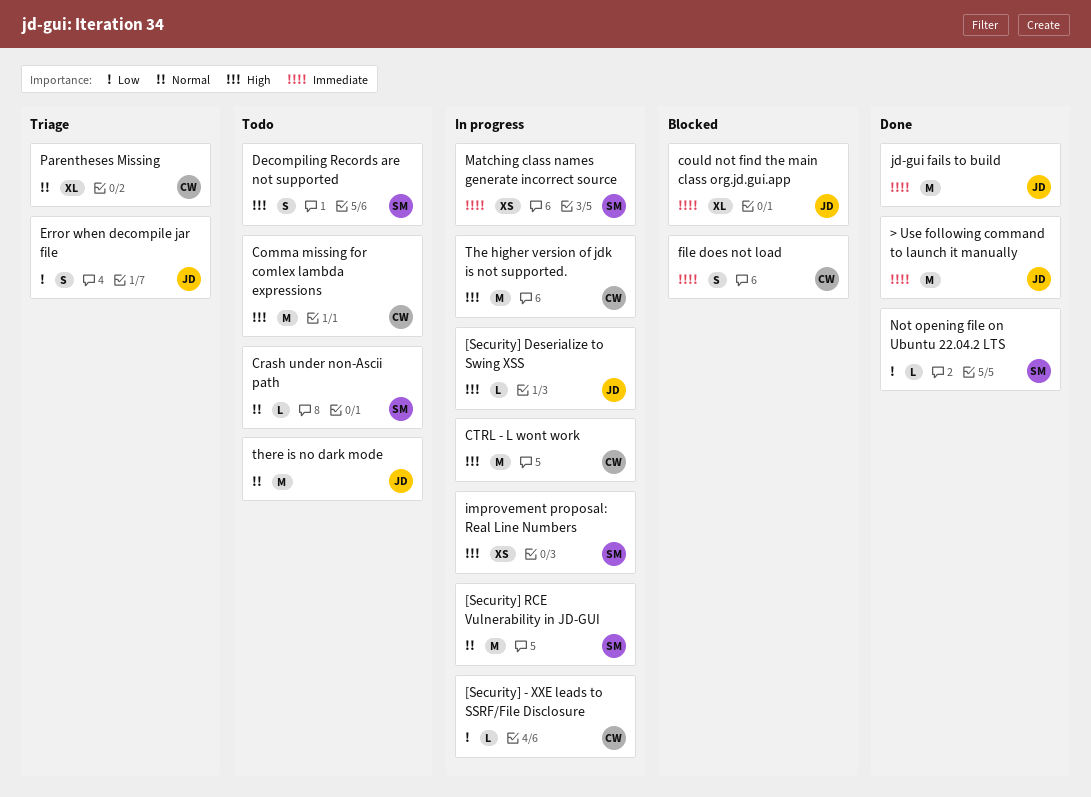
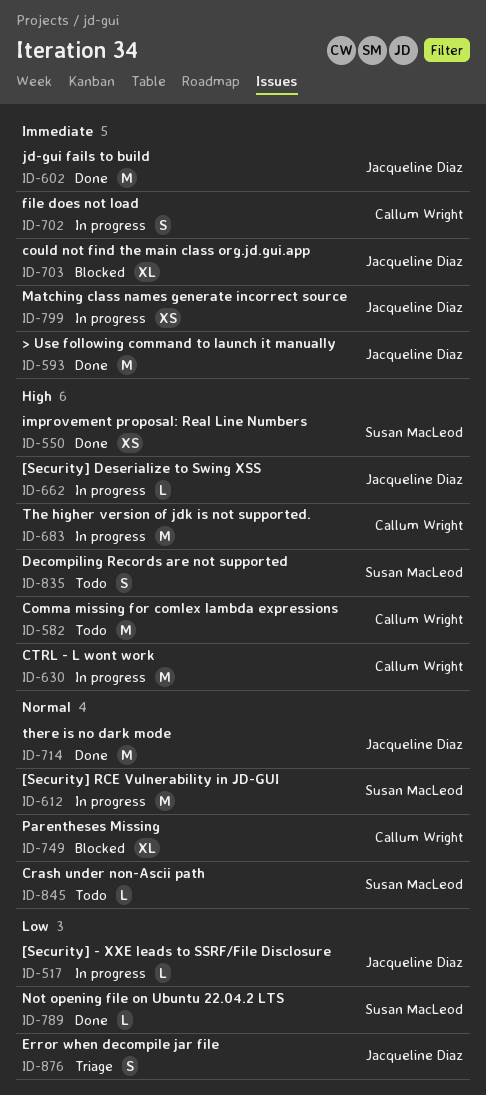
[Security] - XXE leads to SSRF/File Disclosure, owner: Callum Wright -> Jacqueline Diaz
file does not load, status: Blocked -> In progress
improvement proposal: Real Line Numbers, status: In progress -> Done
Matching class names generate incorrect source, owner: Susan MacLeod -> Jacqueline Diaz
Parentheses Missing, status: Triage -> Blocked
there is no dark mode, status: Todo -> Done

